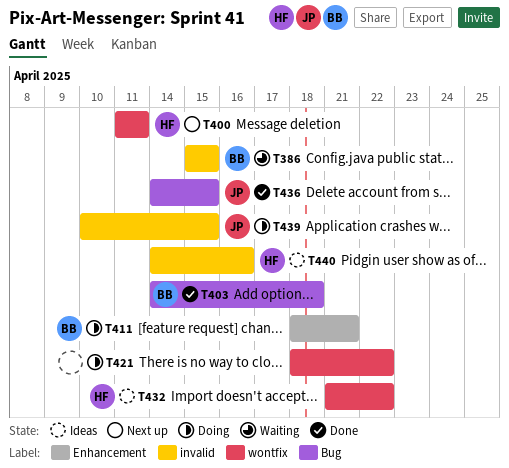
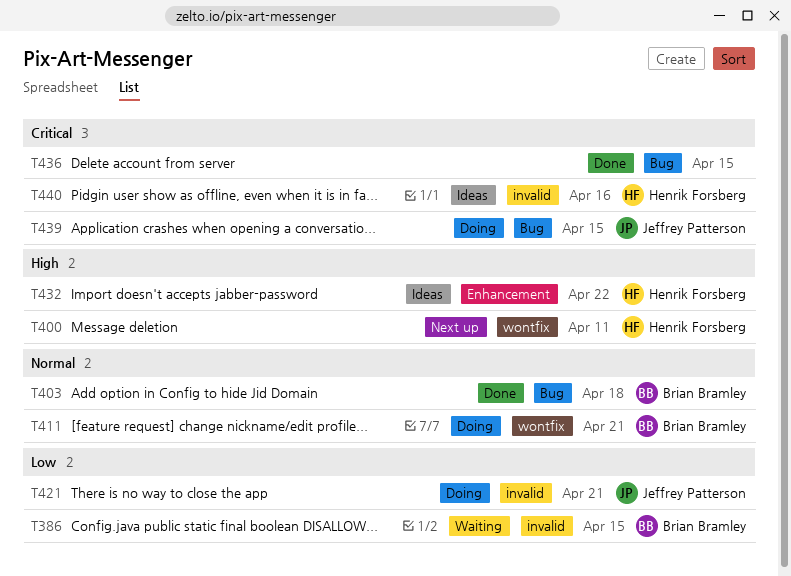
T411, label: Enhancement -> wontfix
T421, owner: none -> Jeffrey Patterson
T421, label: wontfix -> invalid
T421, due: Apr 22 -> Apr 21
T432, label: wontfix -> Enhancement
T436, owner: Jeffrey Patterson -> none
T439, label: invalid -> Bug

